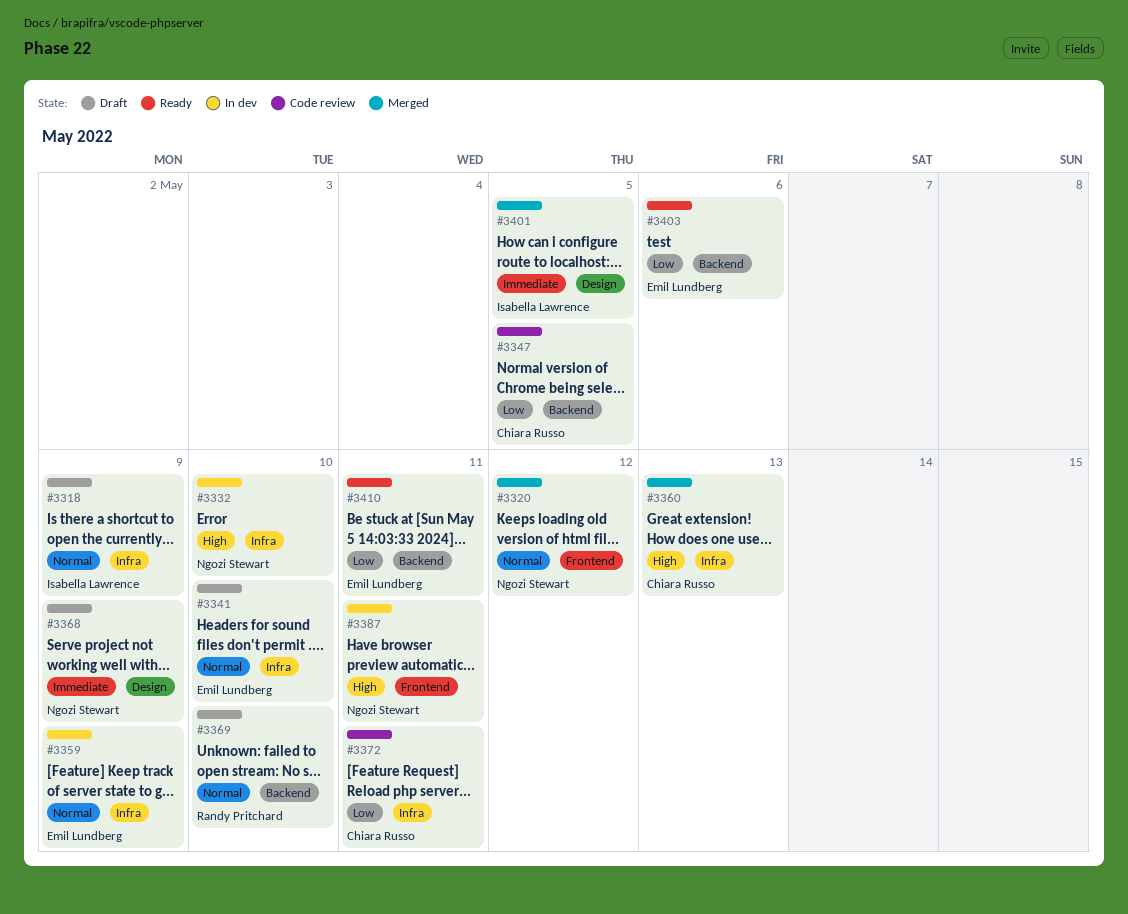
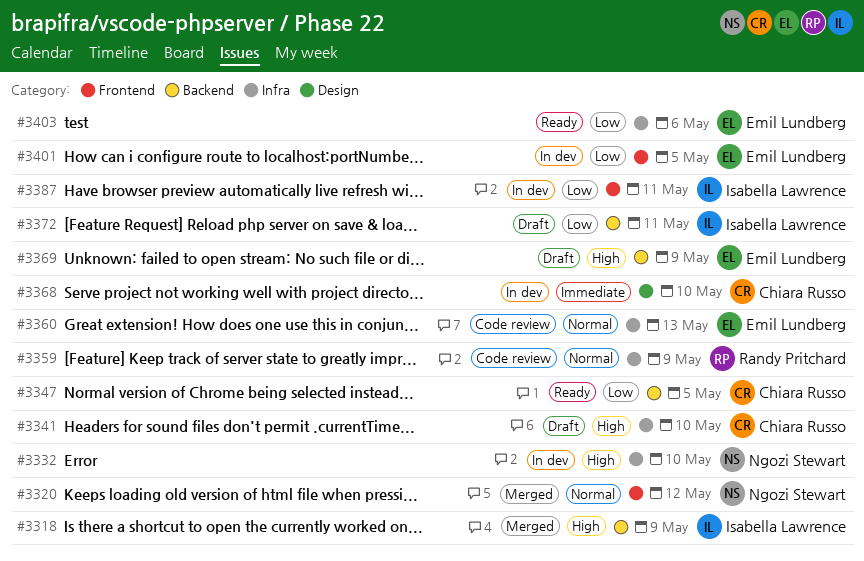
#3318, status: Draft -> Merged
#3318, priority: Normal -> High
#3318, label: Infra -> Backend
#3341, owner: Emil Lundberg -> Chiara Russo
#3341, priority: Normal -> High
#3347, status: Code review -> Ready
#3359, status: In dev -> Code review
#3359, owner: Emil Lundberg -> Randy Pritchard
#3360, status: Merged -> Code review
#3360, owner: Chiara Russo -> Emil Lundberg
#3360, priority: High -> Normal
#3368, status: Draft -> In dev
#3368, owner: Ngozi Stewart -> Chiara Russo
#3368, due: May 9 -> May 10
#3369, owner: Randy Pritchard -> Emil Lundberg
#3369, priority: Normal -> High
#3369, due: May 10 -> May 9
#3372, status: Code review -> Draft
#3372, owner: Chiara Russo -> Isabella Lawrence
#3372, label: Infra -> Backend
#3387, owner: Ngozi Stewart -> Isabella Lawrence
#3387, priority: High -> Low
#3401, status: Merged -> In dev
#3401, owner: Isabella Lawrence -> Emil Lundberg
#3401, priority: Immediate -> Low
#3401, label: Design -> Frontend
#3403, label: Backend -> Infra
#3410: present -> none

